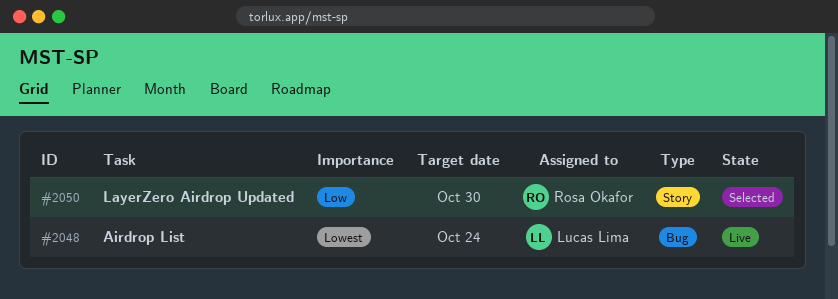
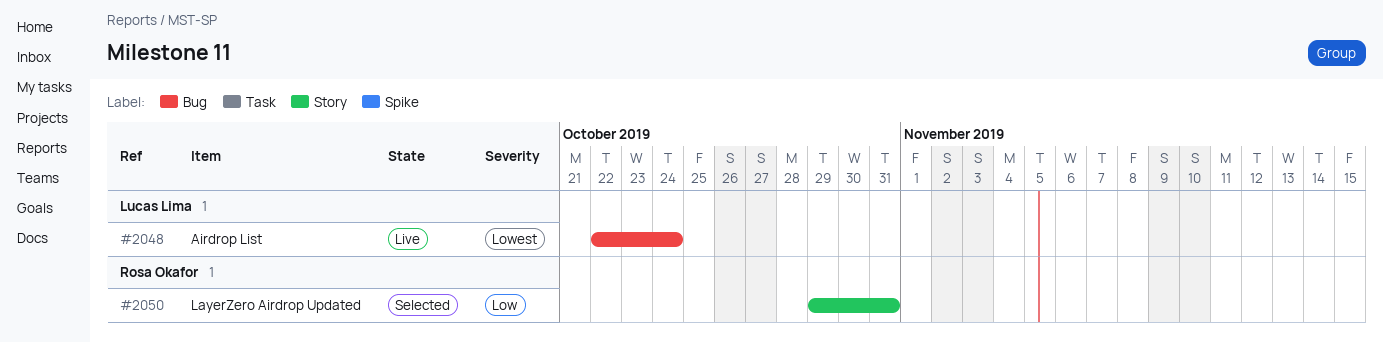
#2050, due: Oct 30 -> Oct 31

